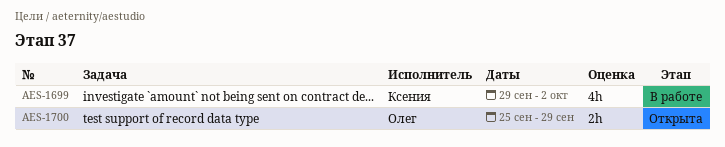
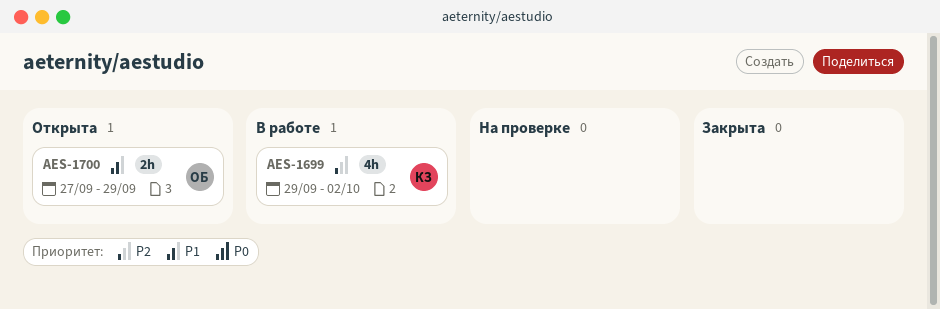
AES-1700, start: Sep 25 -> Sep 27

